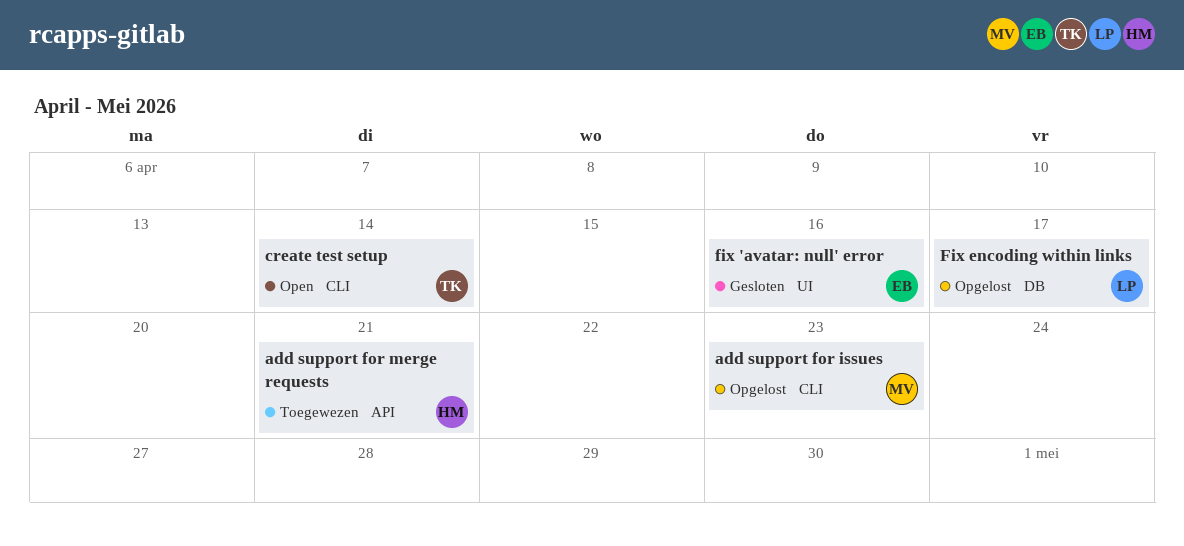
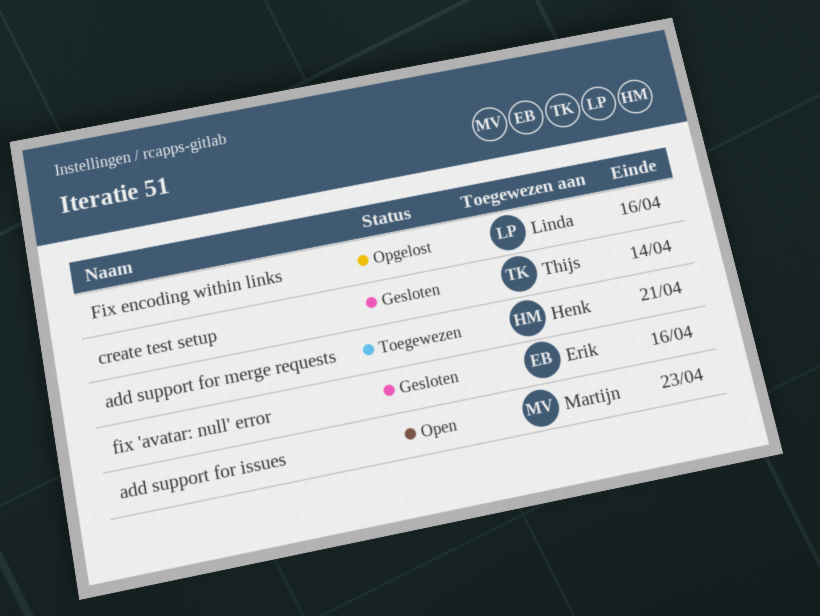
add support for issues, status: Opgelost -> Open
create test setup, status: Open -> Gesloten
Fix encoding within links, due: Apr 17 -> Apr 16

